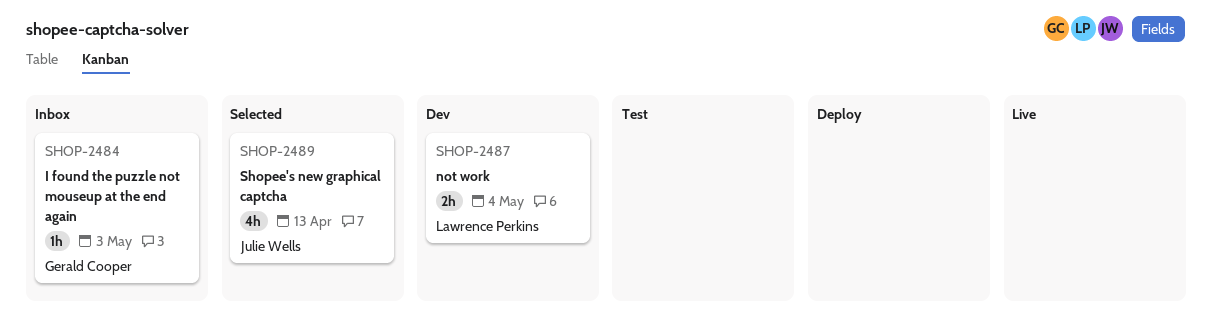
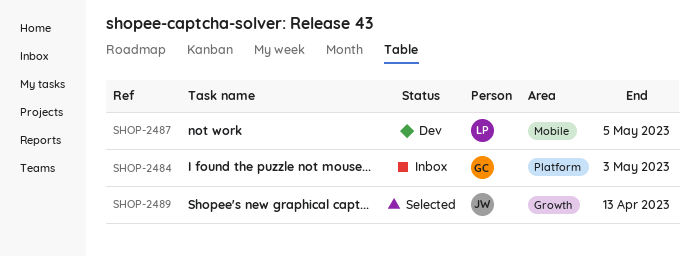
SHOP-2487, due: May 4 -> May 5

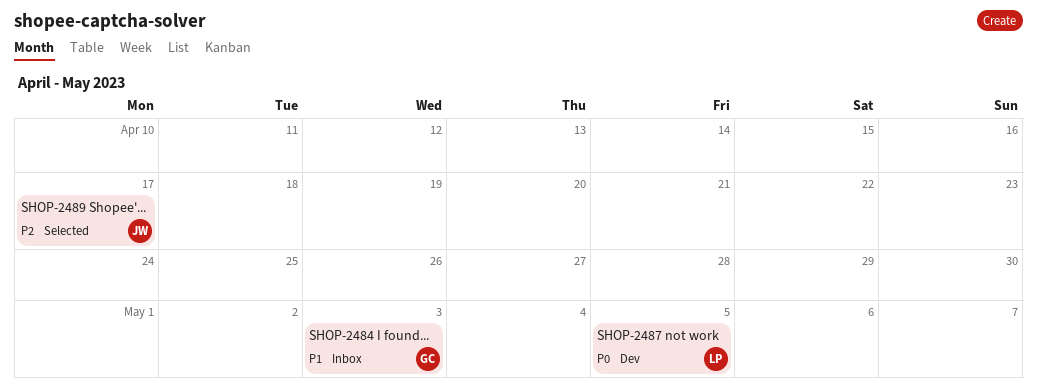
SHOP-2489, due: Apr 13 -> Apr 17

